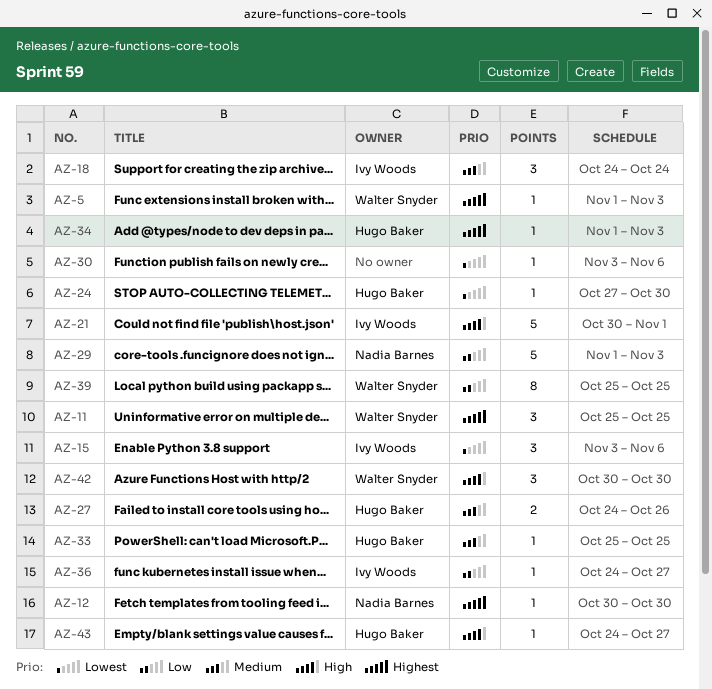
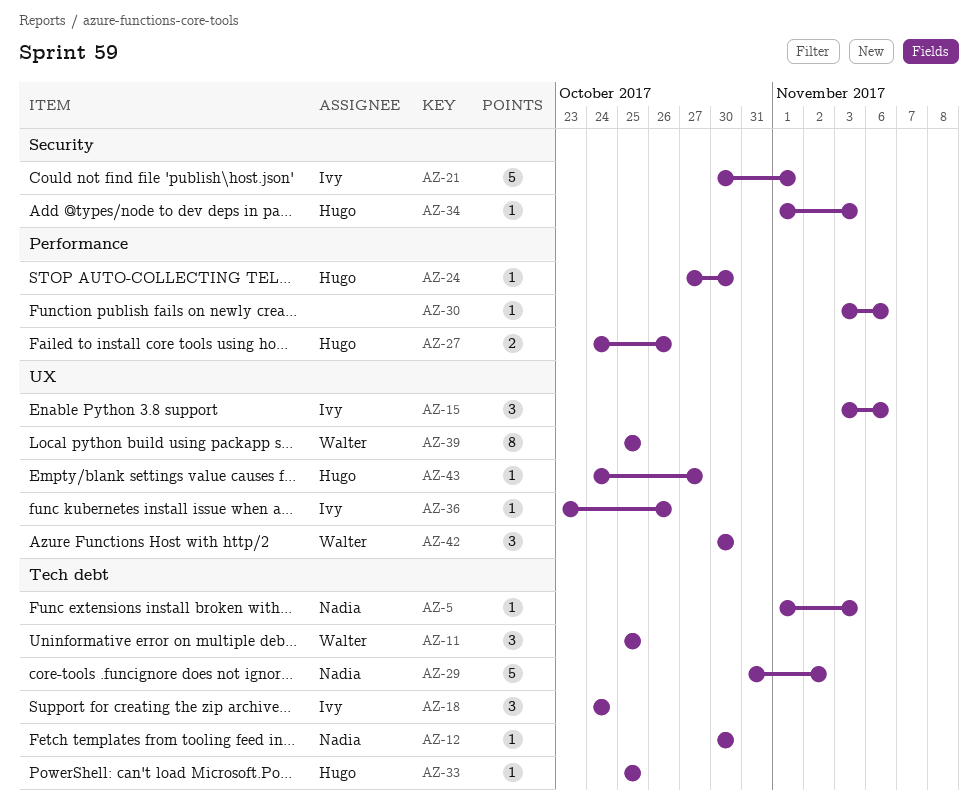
AZ-5, owner: Walter Snyder -> Nadia Barnes
AZ-29, start: Nov 1 -> Oct 31
AZ-29, due: Nov 3 -> Nov 2
AZ-36, start: Oct 24 -> Oct 23
AZ-36, due: Oct 27 -> Oct 26

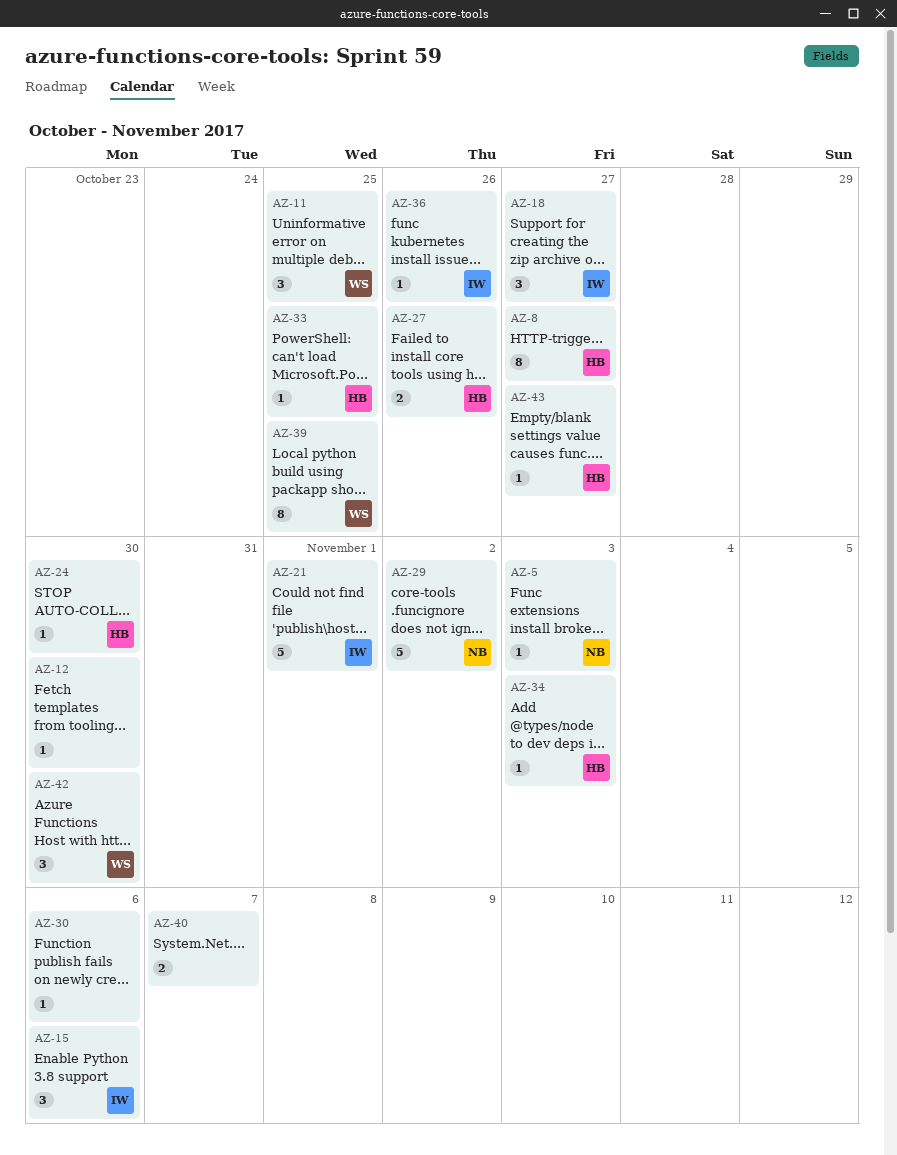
AZ-8: none -> present
AZ-12, owner: Nadia -> none
AZ-18, due: Oct 24 -> Oct 27
AZ-40: none -> present

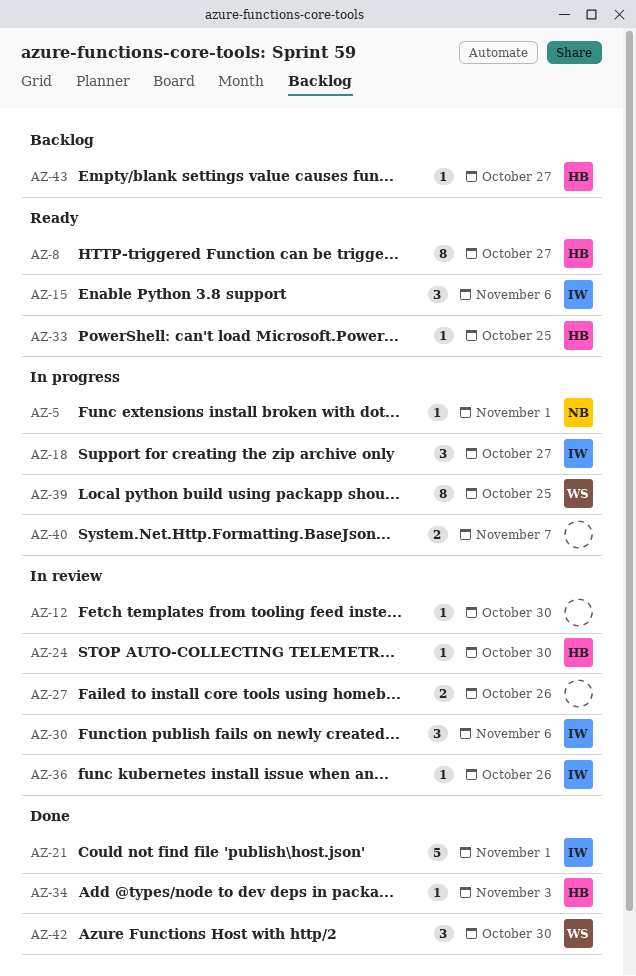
AZ-5, due: Nov 3 -> Nov 1
AZ-11: present -> none
AZ-27, owner: HB -> none
AZ-29: present -> none
AZ-30, owner: none -> IW
AZ-30, estimate: 1 -> 3

